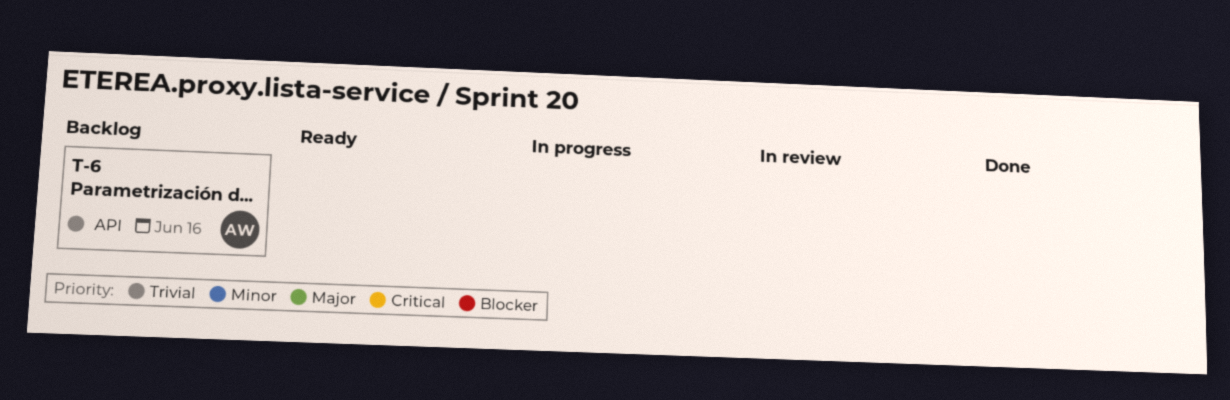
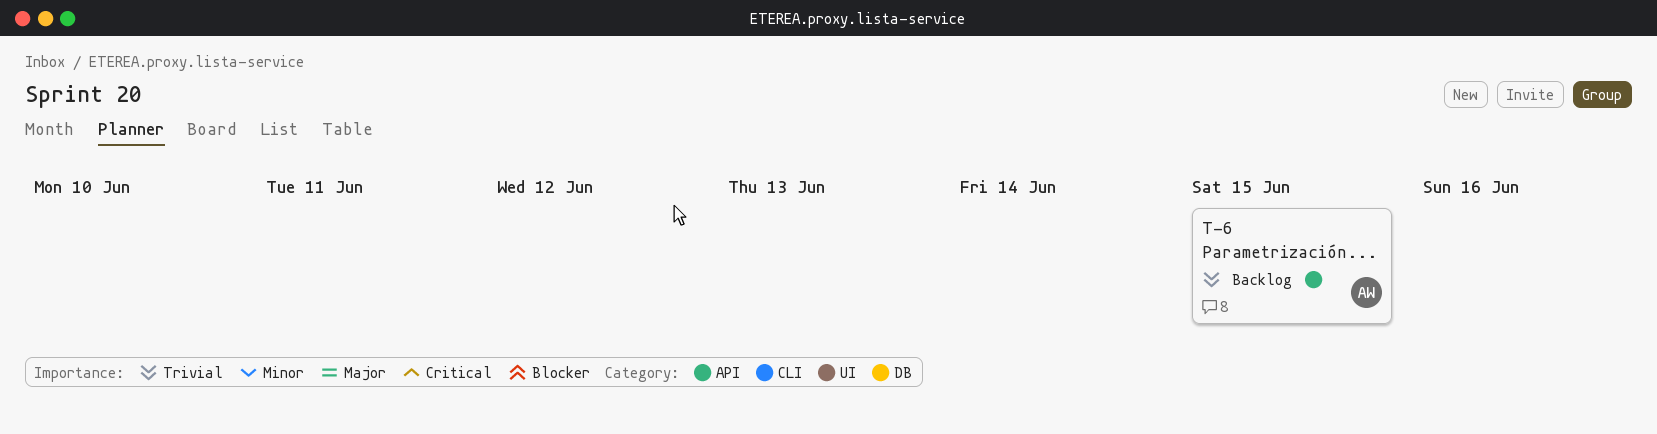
T-6, due: Jun 16 -> Jun 15

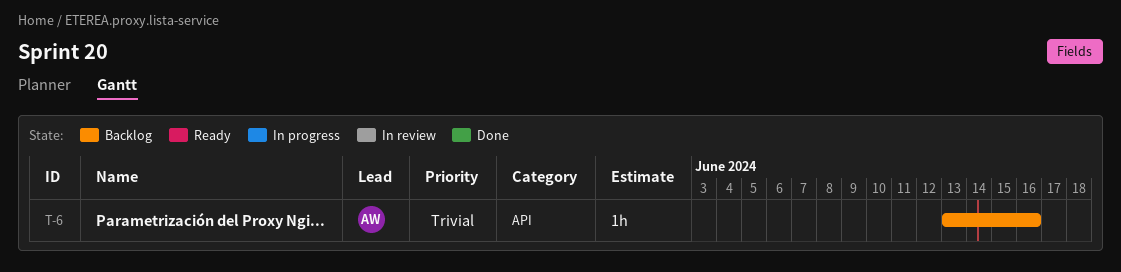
T-6, due: Jun 15 -> Jun 16

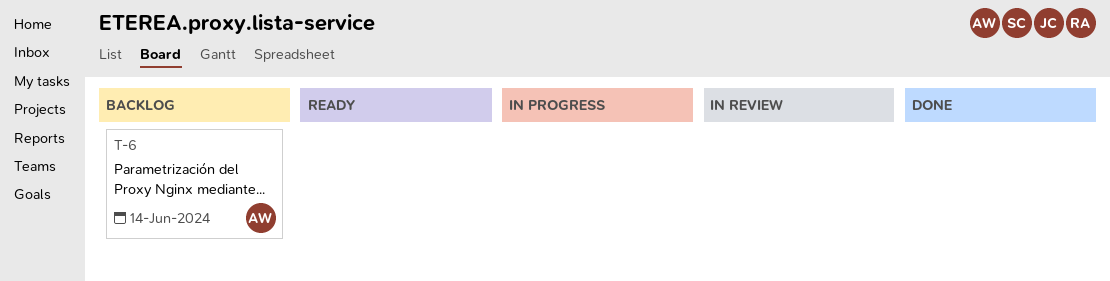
T-6, due: Jun 16 -> Jun 14

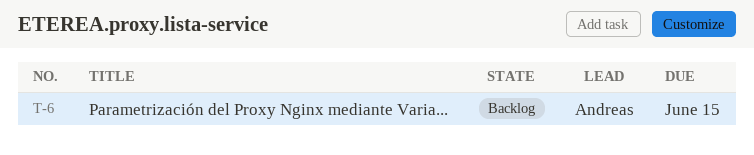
T-6, due: Jun 14 -> Jun 15

